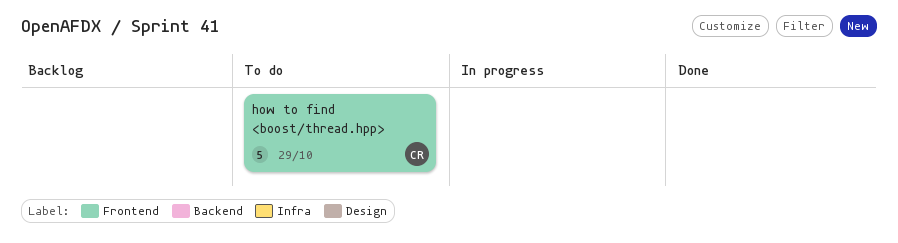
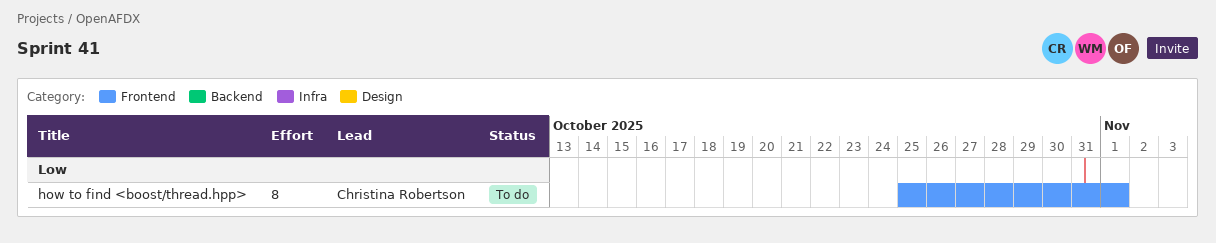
how to find <boost/thread.hpp>, estimate: 5 -> 8
how to find <boost/thread.hpp>, due: Oct 29 -> Nov 1

